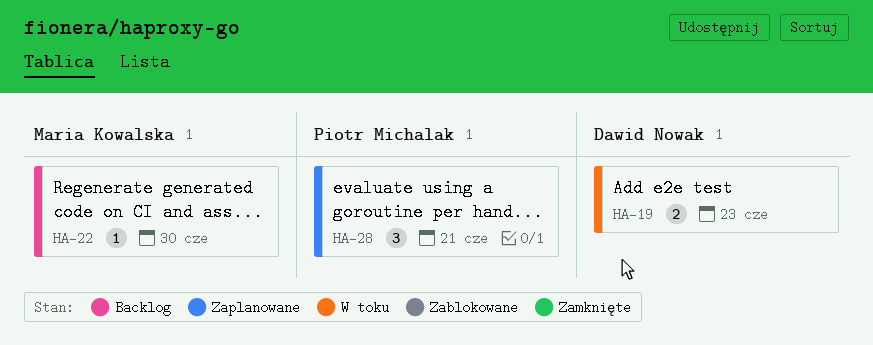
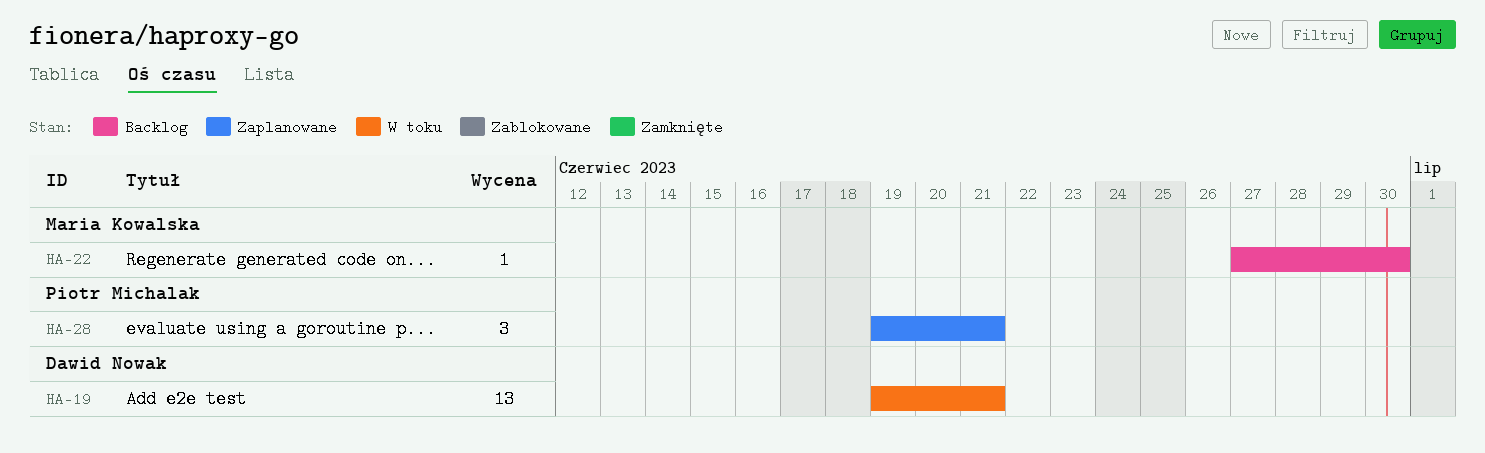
HA-19, estimate: 2 -> 13
HA-19, due: Jun 23 -> Jun 21

